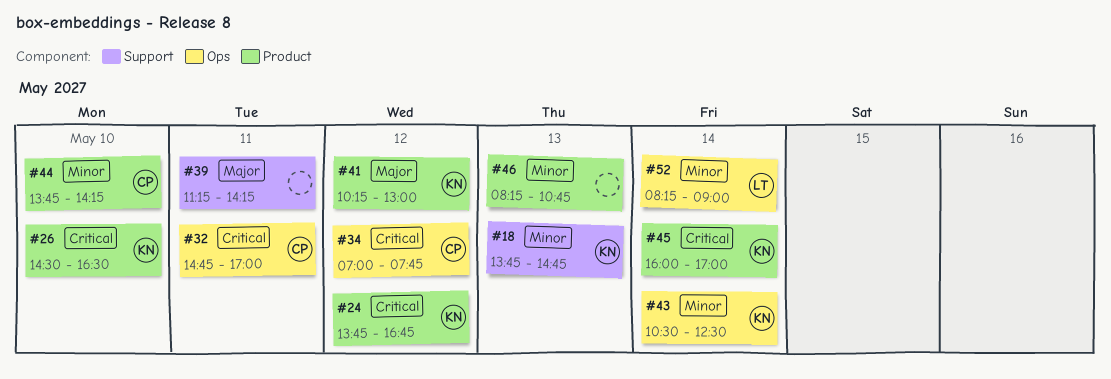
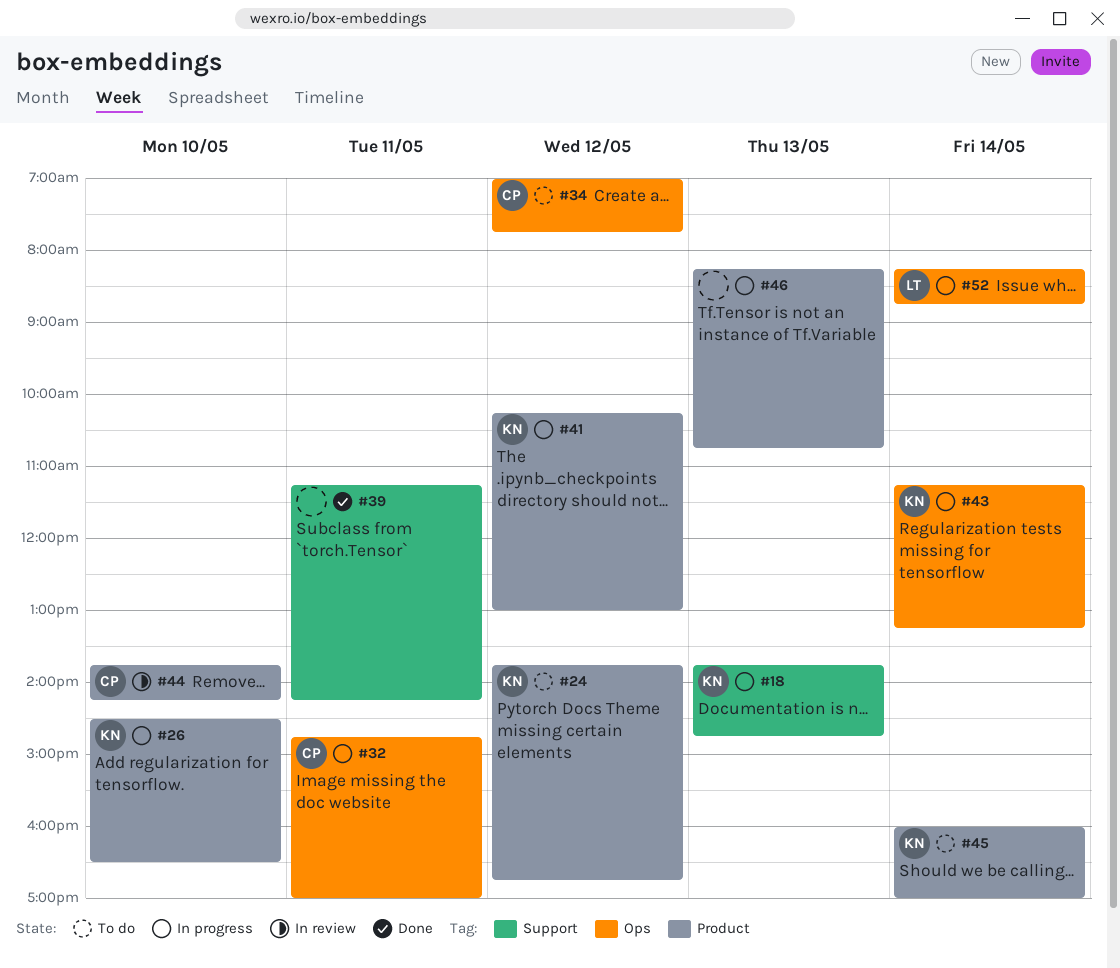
#43, begins: 10:30 -> 11:15
#43, ends: 12:30 -> 13:15
#52, ends: 09:00 -> 08:45

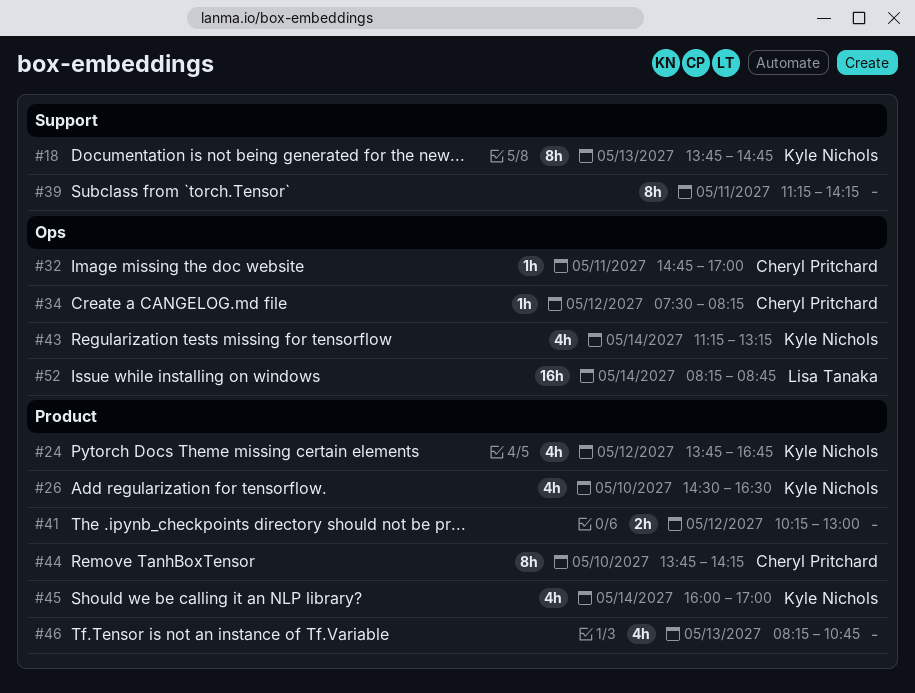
#34, begins: 07:00 -> 07:30
#34, ends: 07:45 -> 08:15
#41, owner: Kyle Nichols -> none

